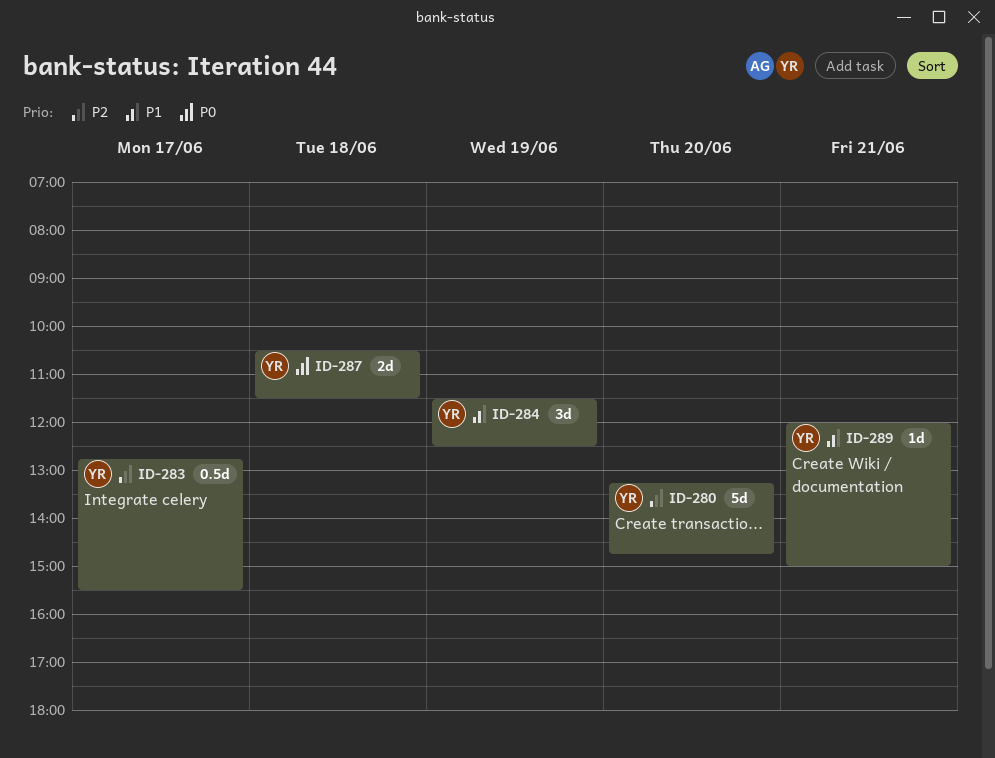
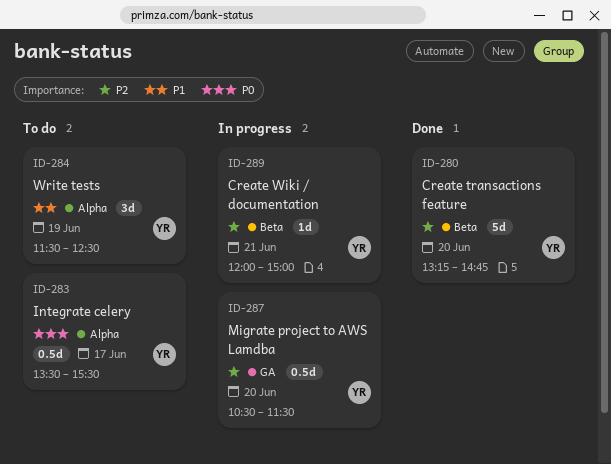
ID-283, priority: P2 -> P0
ID-283, begins: 12:45 -> 13:30
ID-287, priority: P0 -> P2
ID-287, estimate: 2d -> 0.5d
ID-287, day: Jun 18 -> Jun 20
ID-289, priority: P1 -> P2

